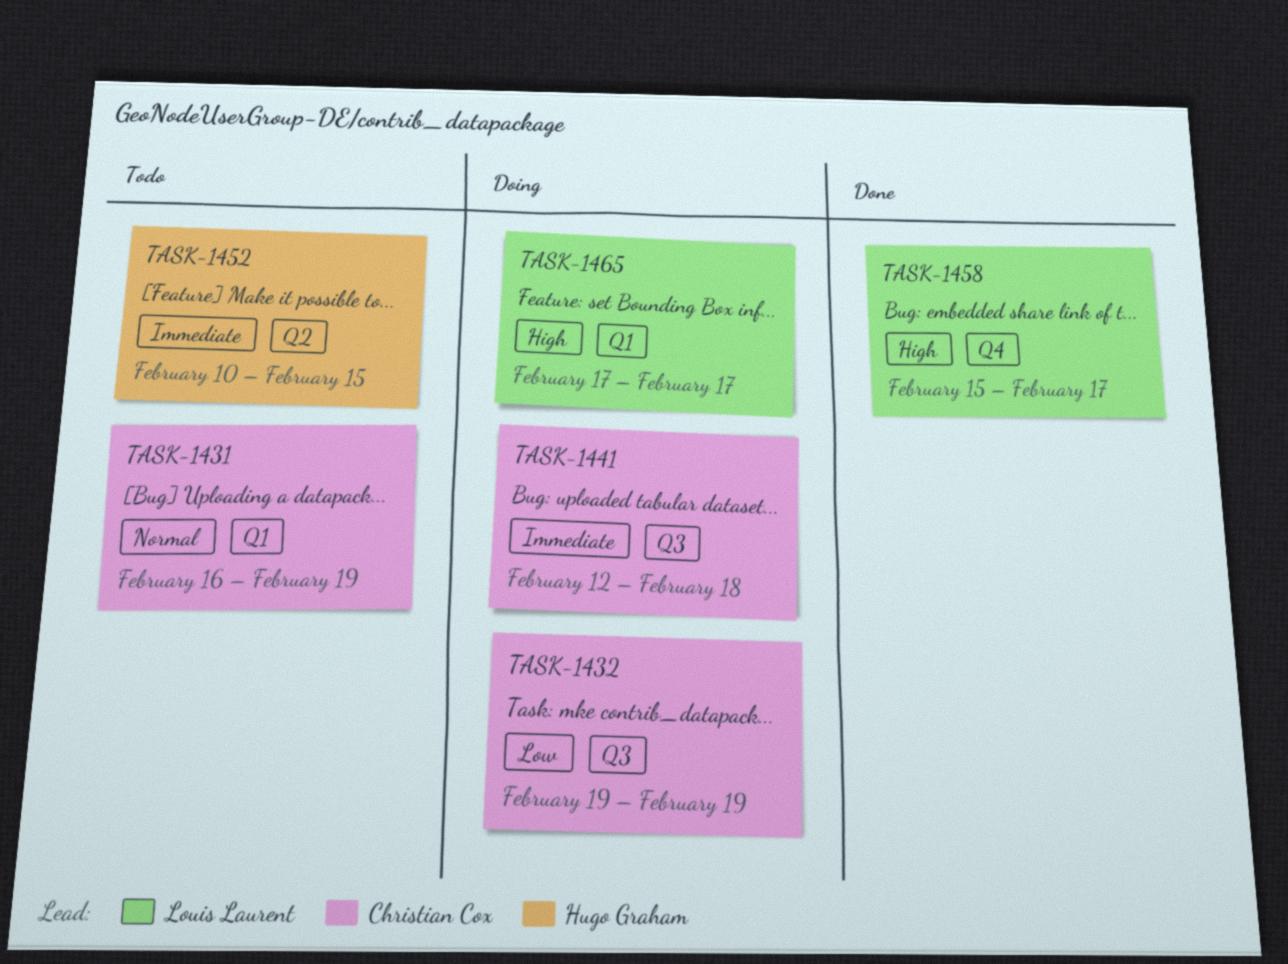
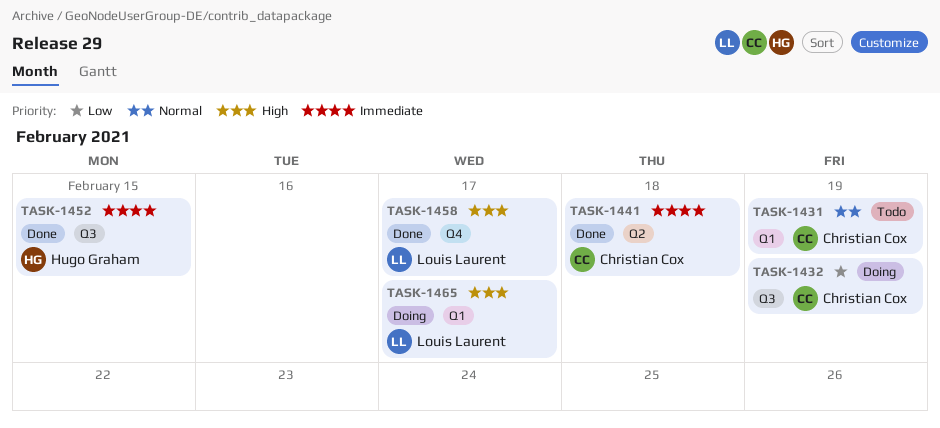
TASK-1441, status: Doing -> Done
TASK-1441, label: Q3 -> Q2
TASK-1452, status: Todo -> Done
TASK-1452, label: Q2 -> Q3

